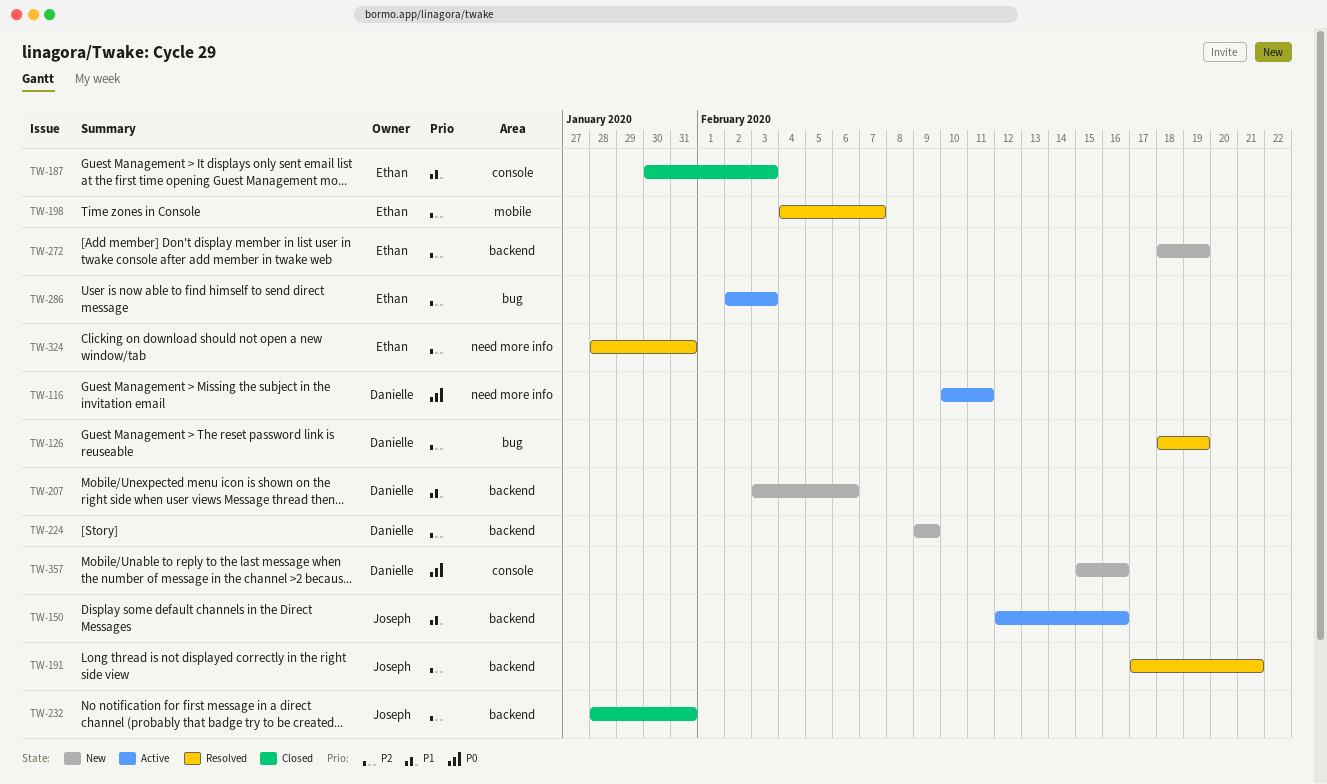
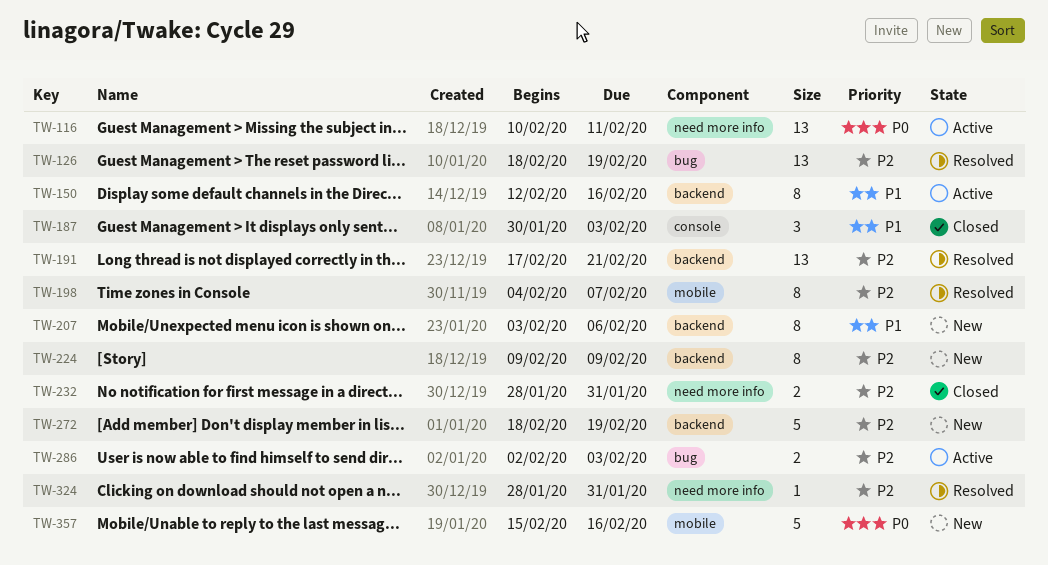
TW-232, label: backend -> need more info
TW-357, label: console -> mobile

